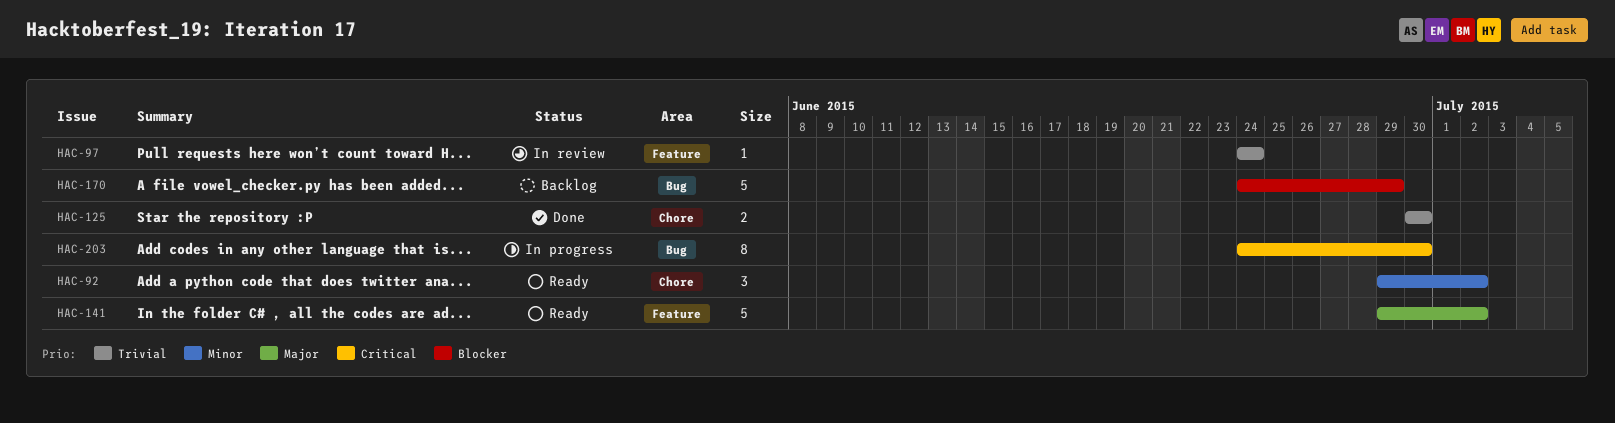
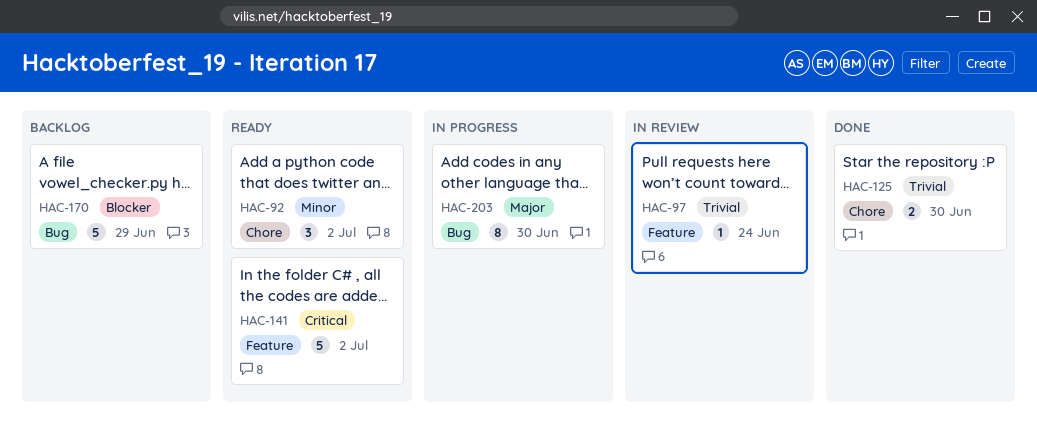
HAC-141, priority: Major -> Critical
HAC-203, priority: Critical -> Major

